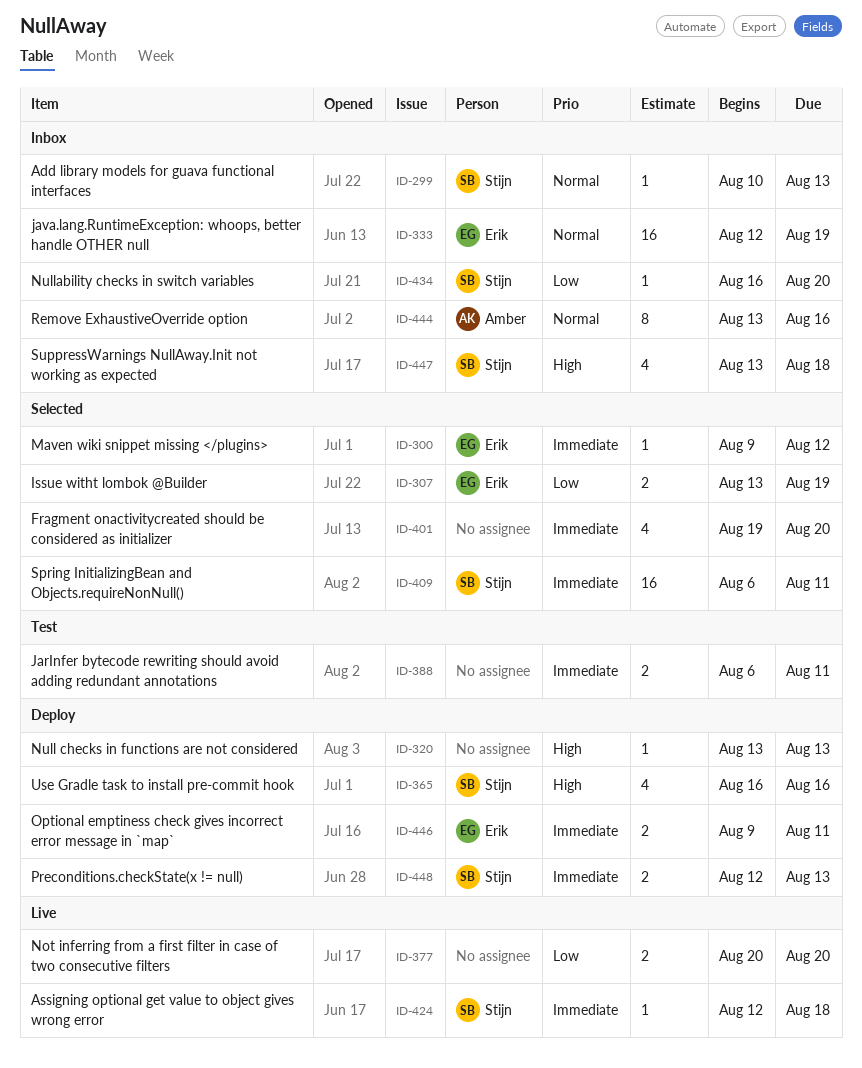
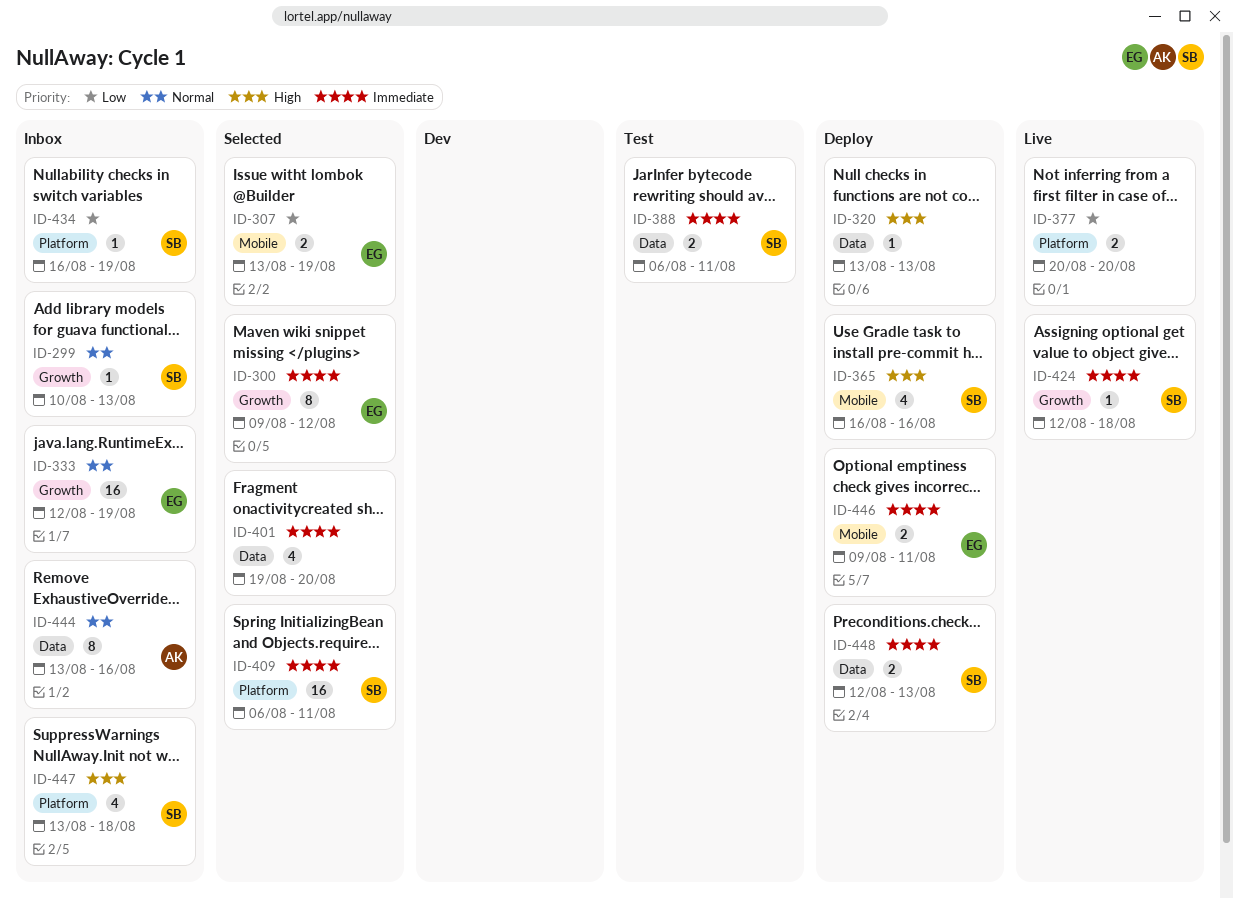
ID-300, estimate: 1 -> 8
ID-388, owner: none -> Stijn
ID-434, due: Aug 20 -> Aug 19

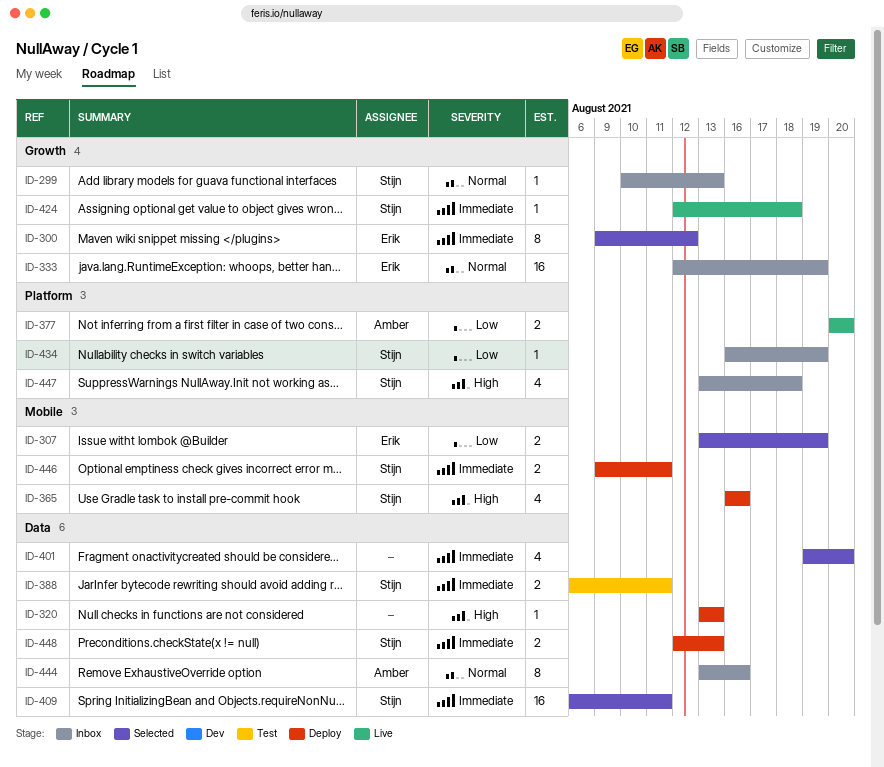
ID-377, owner: none -> Amber
ID-409, label: Platform -> Data
ID-446, owner: Erik -> Stijn

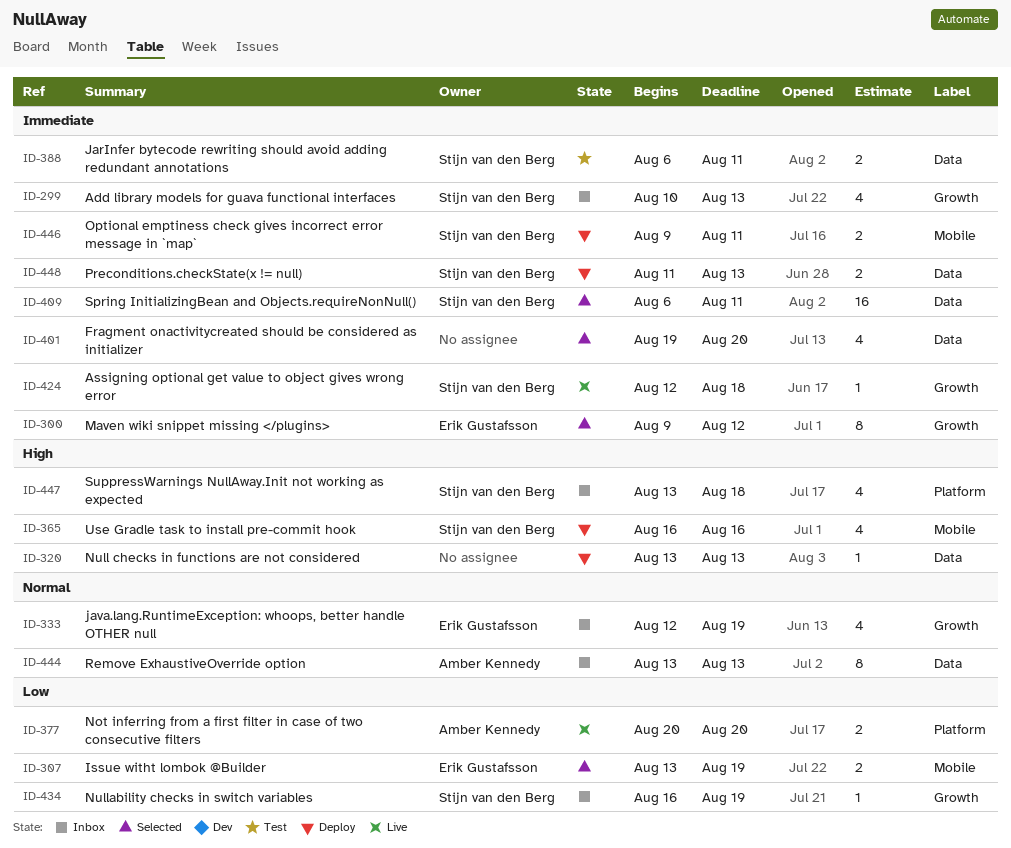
ID-299, priority: Normal -> Immediate
ID-299, estimate: 1 -> 4
ID-333, estimate: 16 -> 4
ID-434, label: Platform -> Growth
ID-444, due: Aug 16 -> Aug 13
ID-448, start: Aug 12 -> Aug 11

